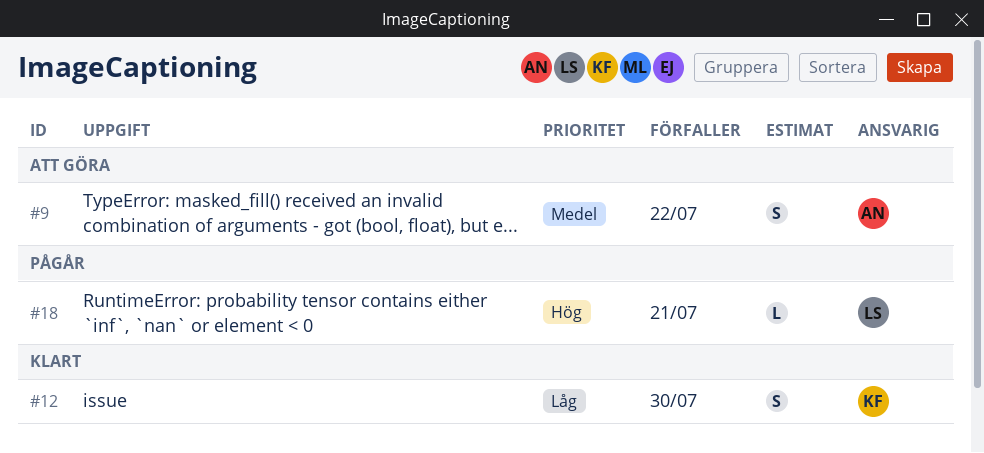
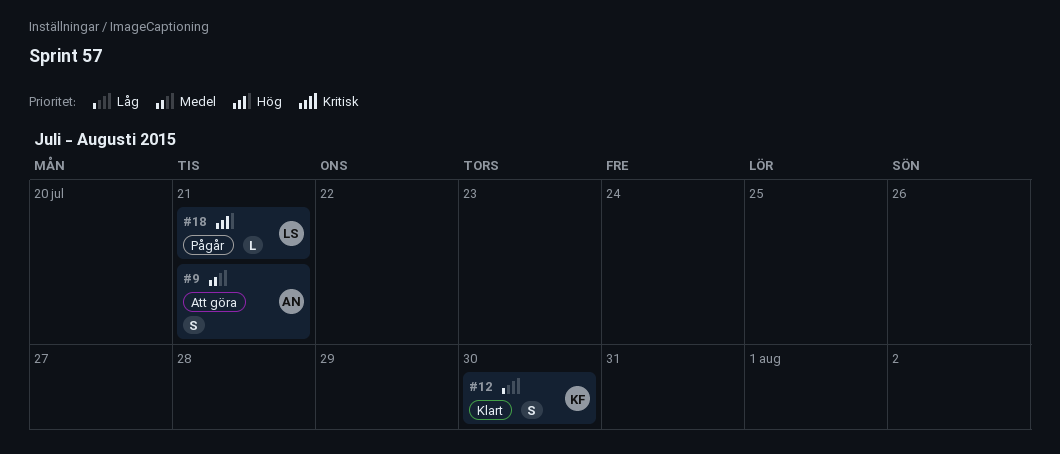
#9, due: Jul 22 -> Jul 21

